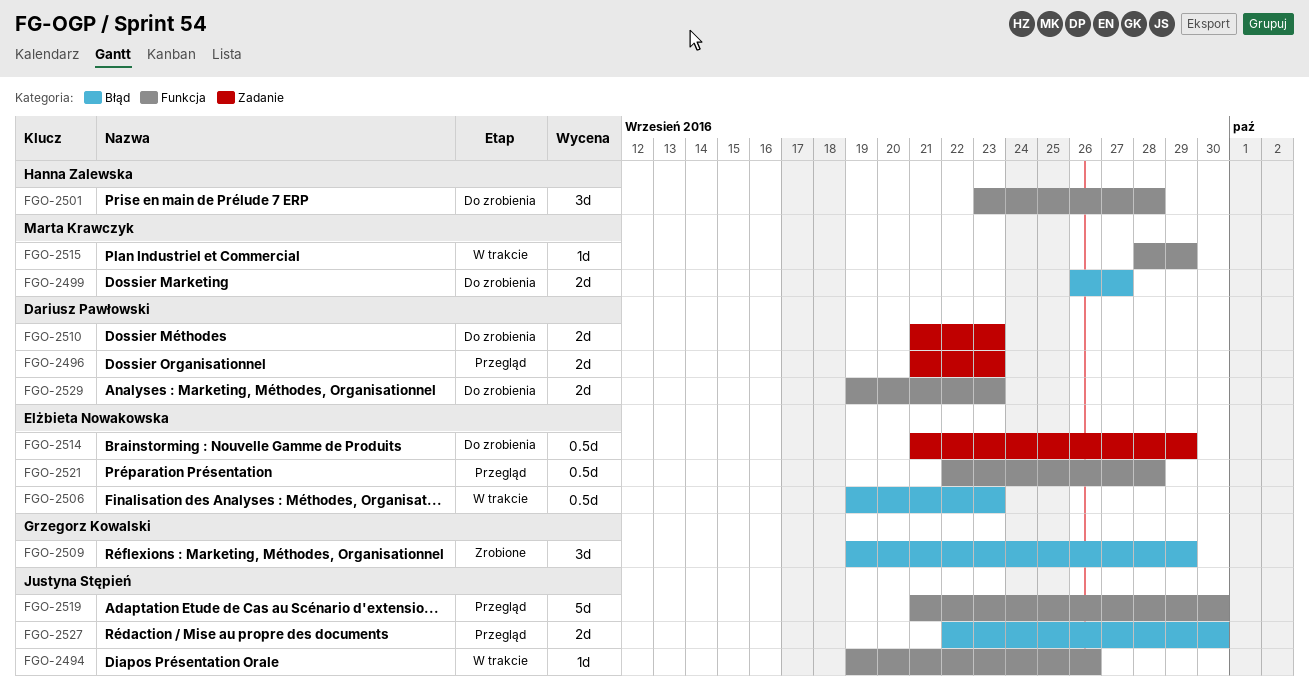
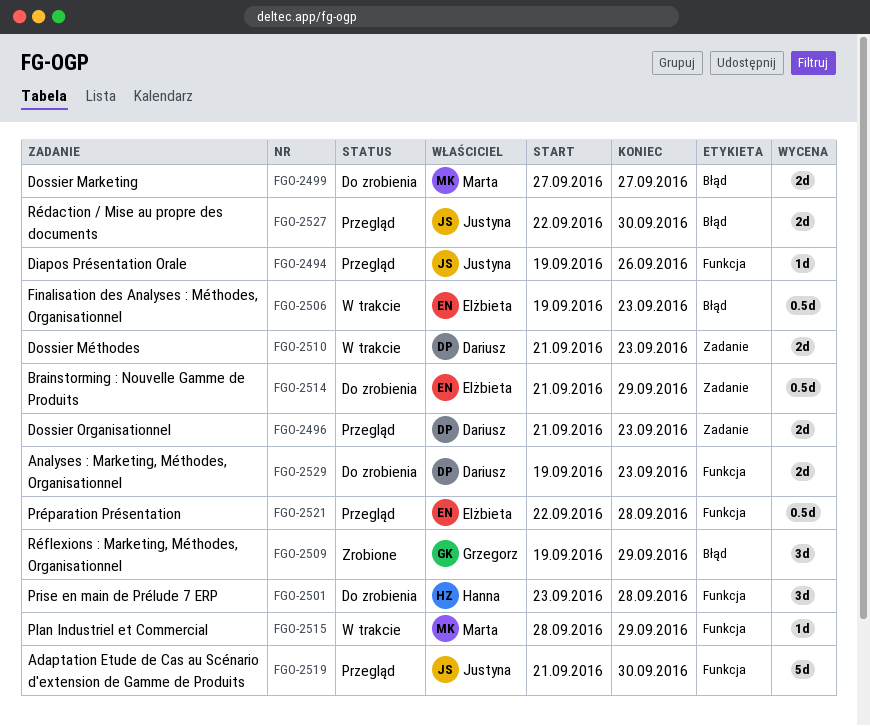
FGO-2494, status: W trakcie -> Przegląd
FGO-2499, start: Sep 26 -> Sep 27
FGO-2510, status: Do zrobienia -> W trakcie

